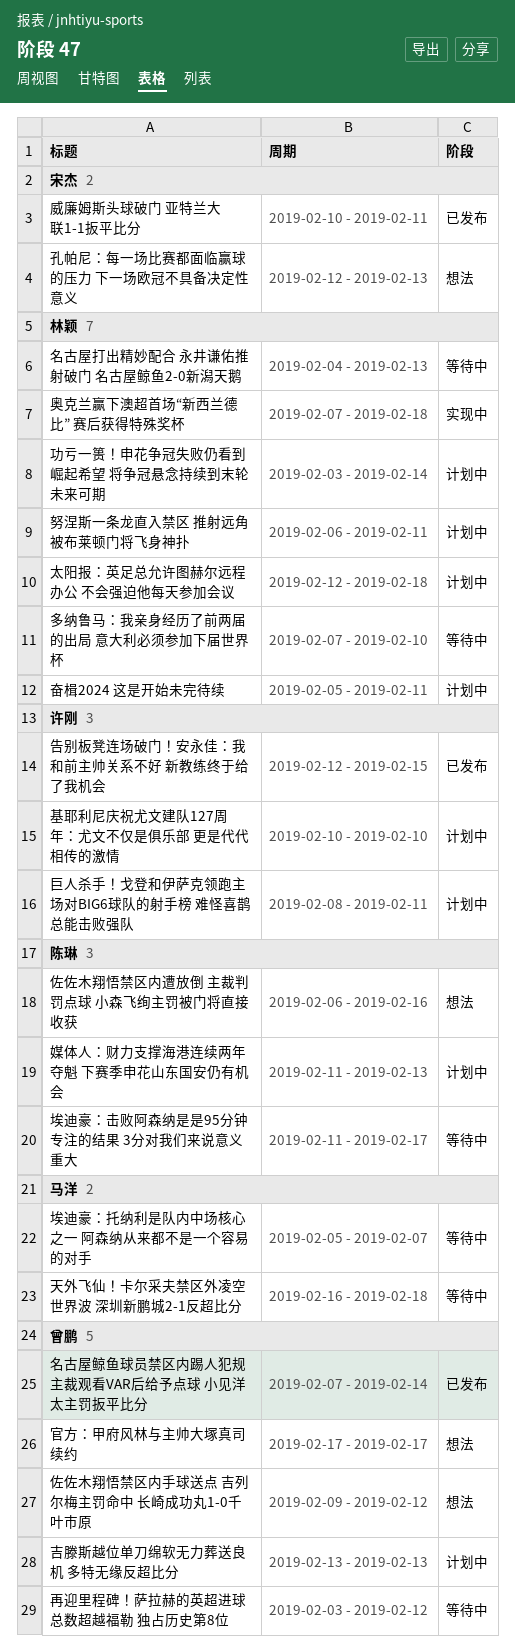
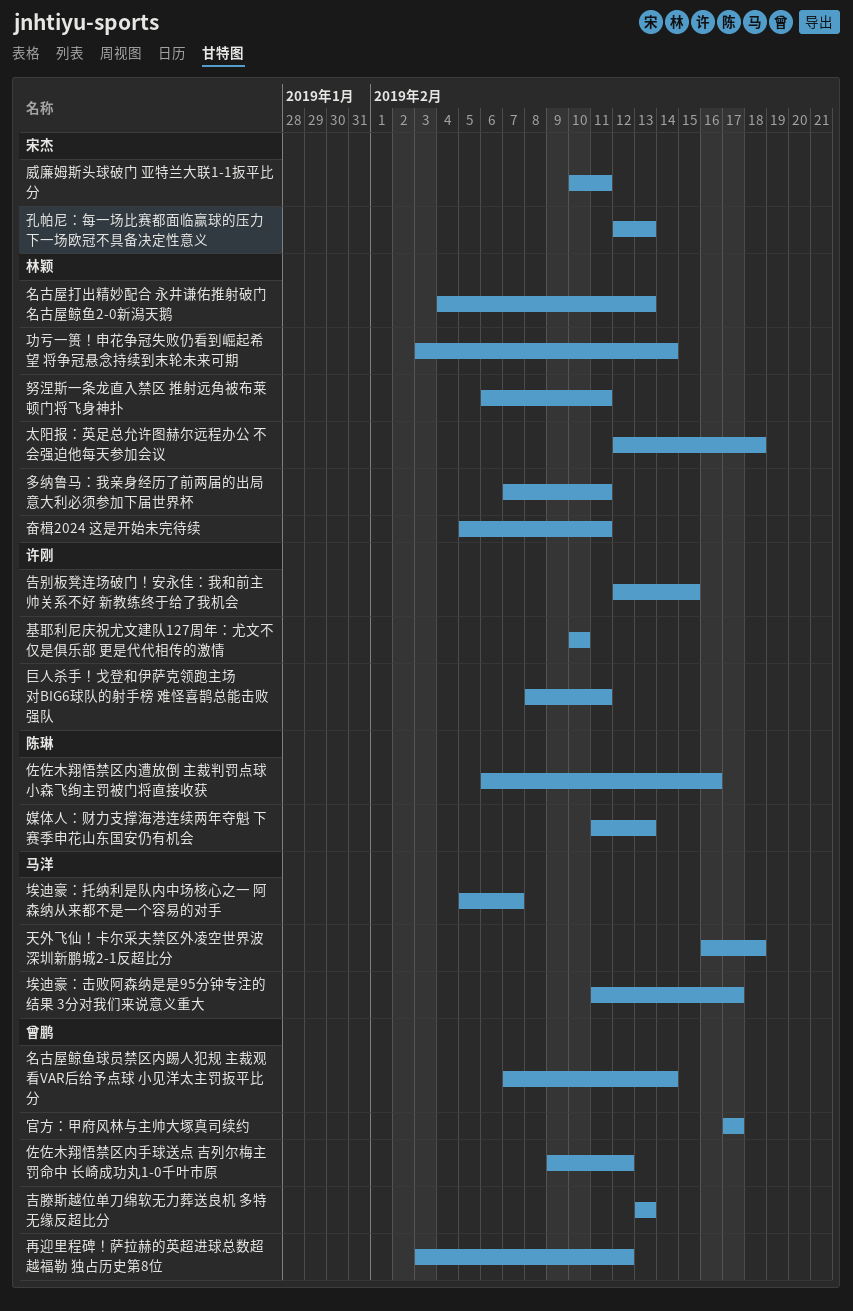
埃迪豪：击败阿森纳是是95分钟专注的结果 3分对我们来说意义重大, owner: 陈琳 -> 马洋
多纳鲁马：我亲身经历了前两届的出局 意大利必须参加下届世界杯, due: Feb 10 -> Feb 11
奥克兰赢下澳超首场“新西兰德比” 赛后获得特殊奖杯: present -> none

